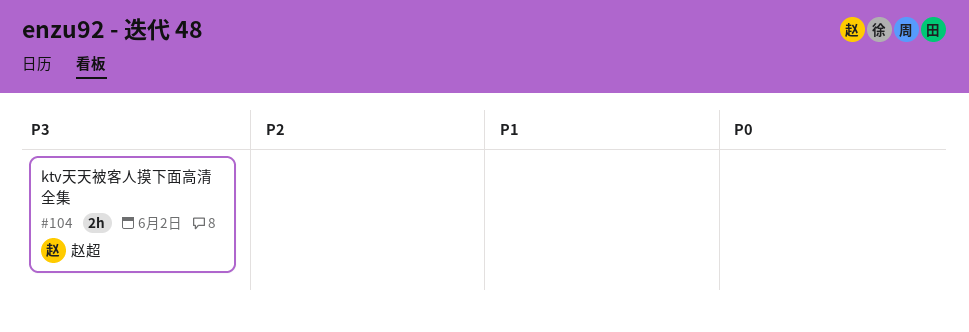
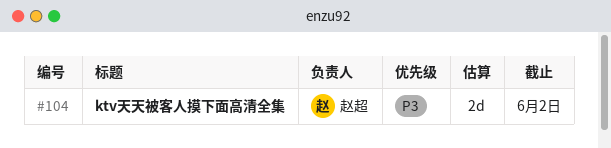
#104, estimate: 2h -> 2d

